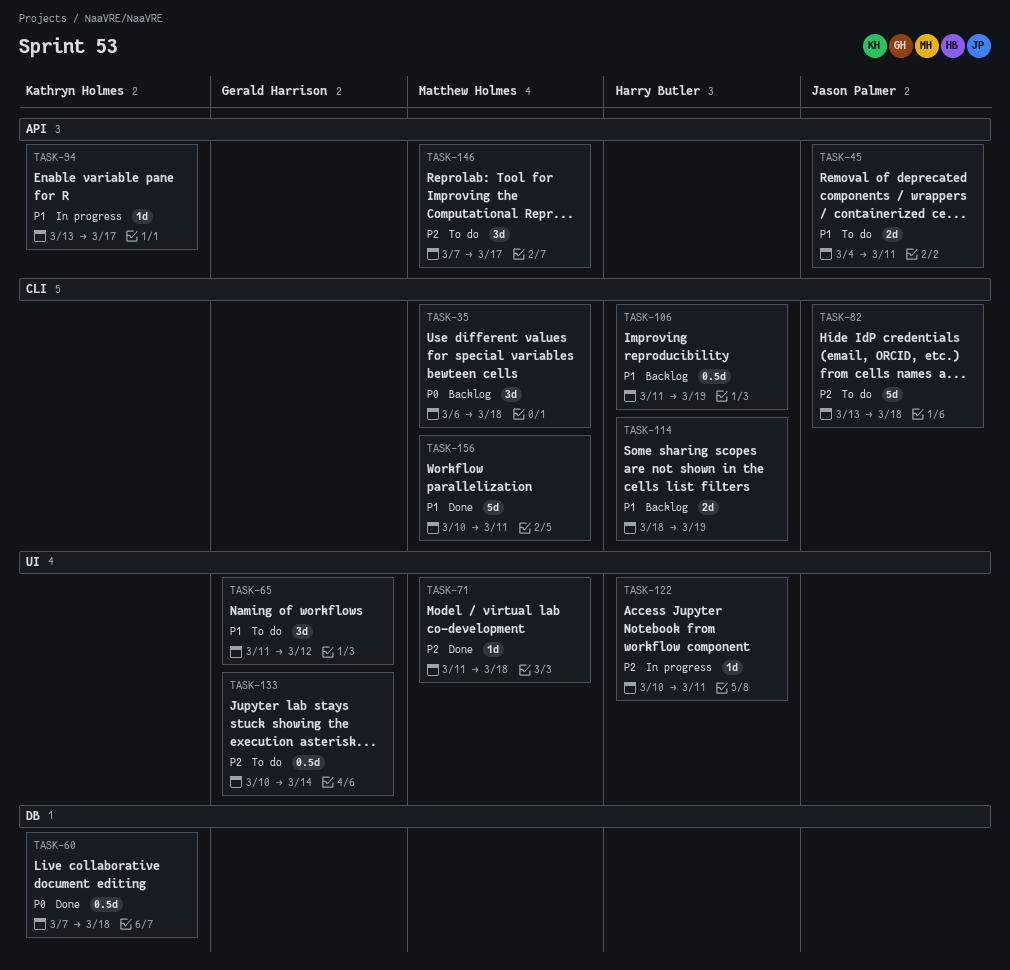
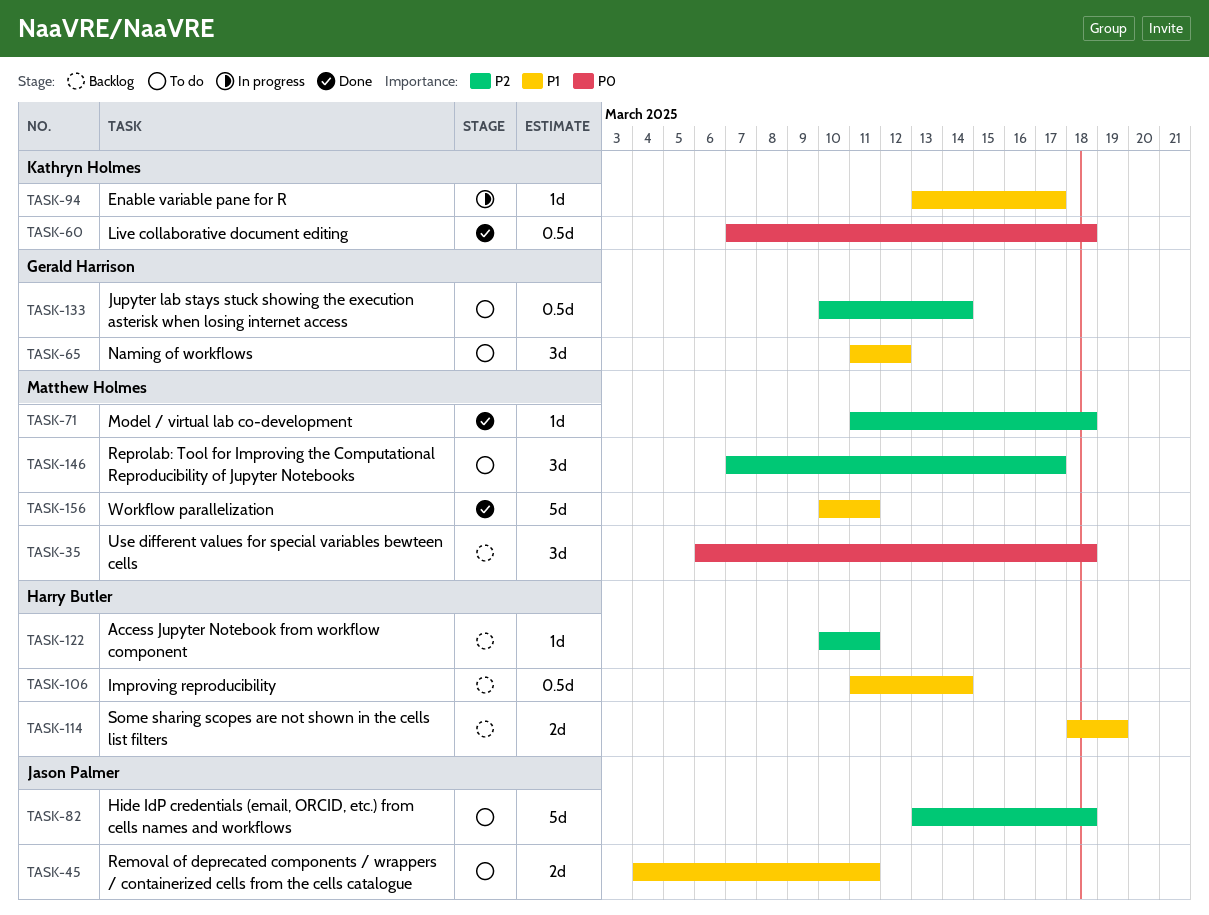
TASK-106, due: Mar 19 -> Mar 14
TASK-122, status: In progress -> Backlog

